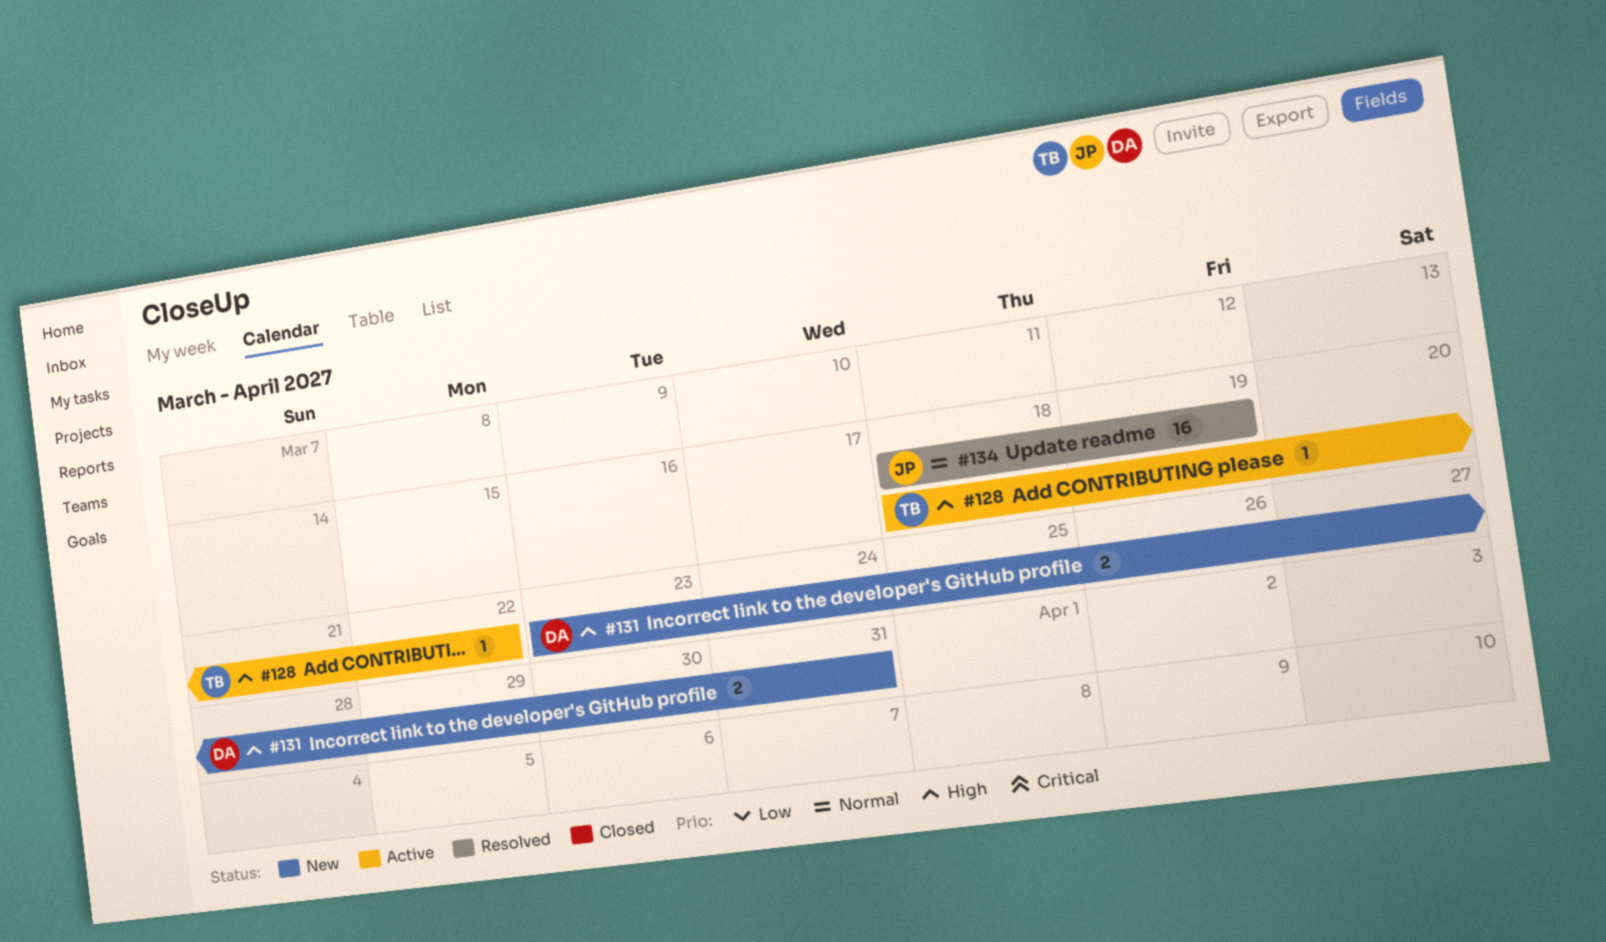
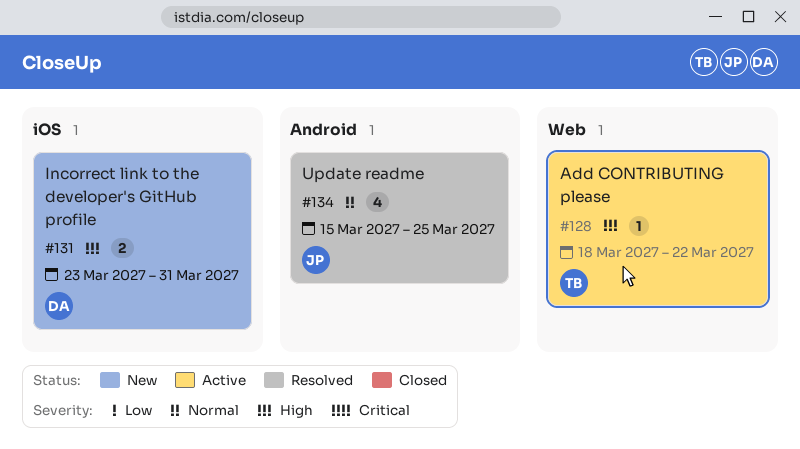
#134, estimate: 16 -> 4
#134, start: Mar 18 -> Mar 15
#134, due: Mar 19 -> Mar 25

